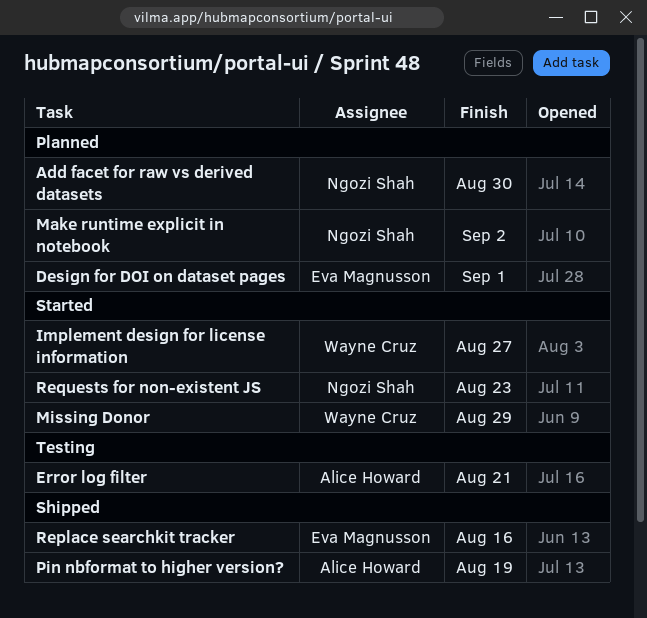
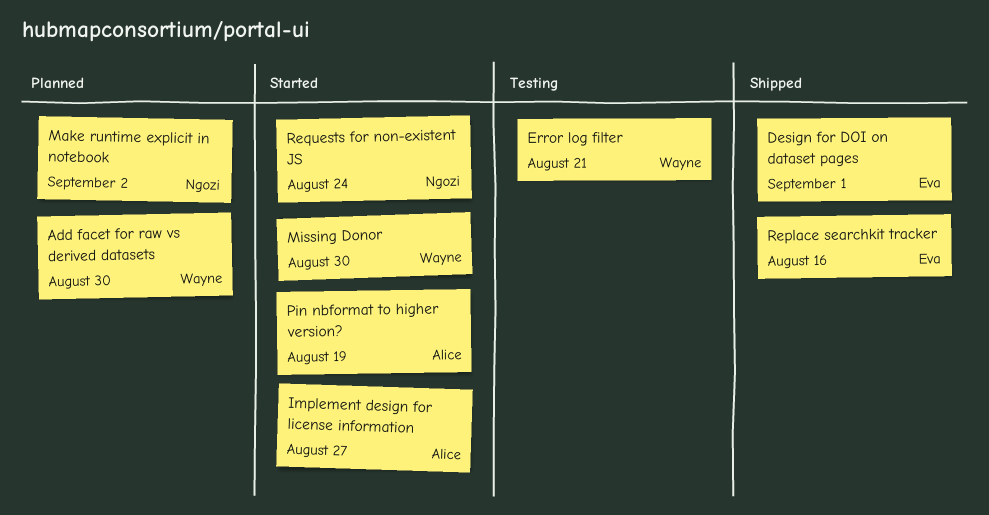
Add facet for raw vs derived datasets, owner: Ngozi Shah -> Wayne Cruz
Design for DOI on dataset pages, status: Planned -> Shipped
Error log filter, owner: Alice Howard -> Wayne Cruz
Implement design for license information, owner: Wayne Cruz -> Alice Howard
Missing Donor, due: Aug 29 -> Aug 30
Pin nbformat to higher version?, status: Shipped -> Started
Requests for non-existent JS, due: Aug 23 -> Aug 24

